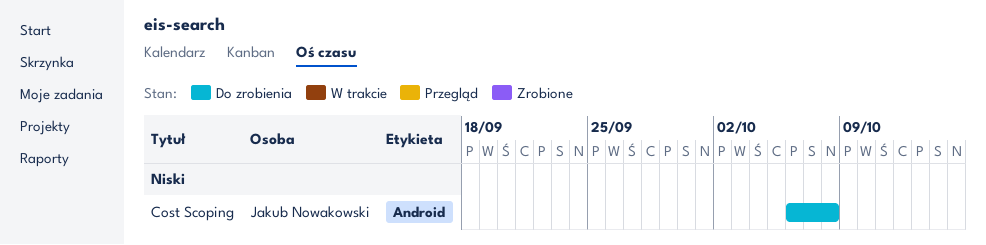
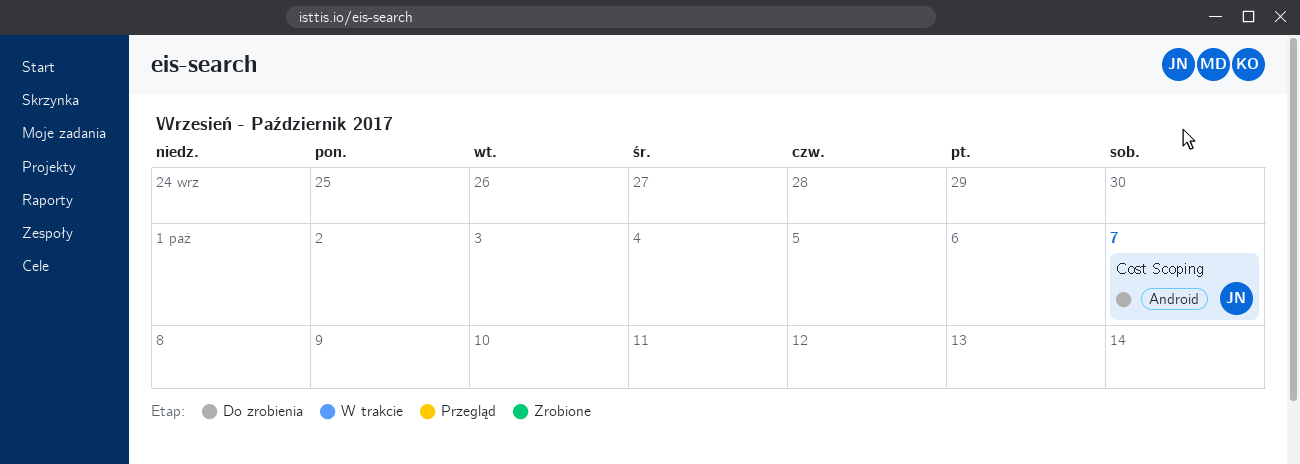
Cost Scoping, due: Oct 8 -> Oct 7

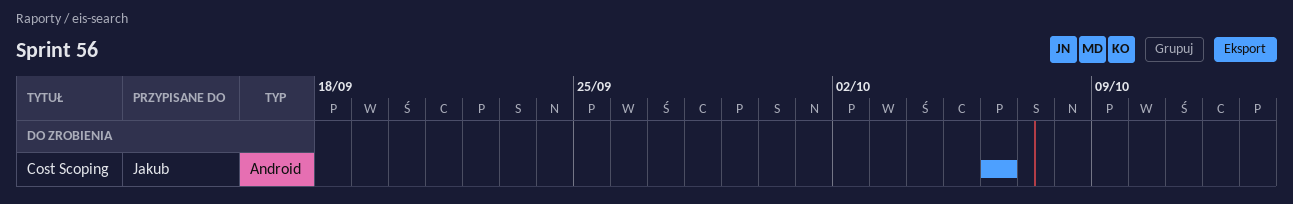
Cost Scoping, due: Oct 7 -> Oct 6

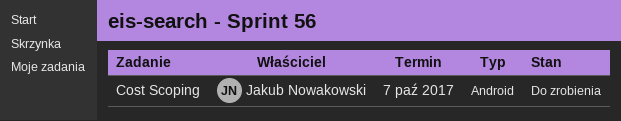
Cost Scoping, due: Oct 6 -> Oct 7

